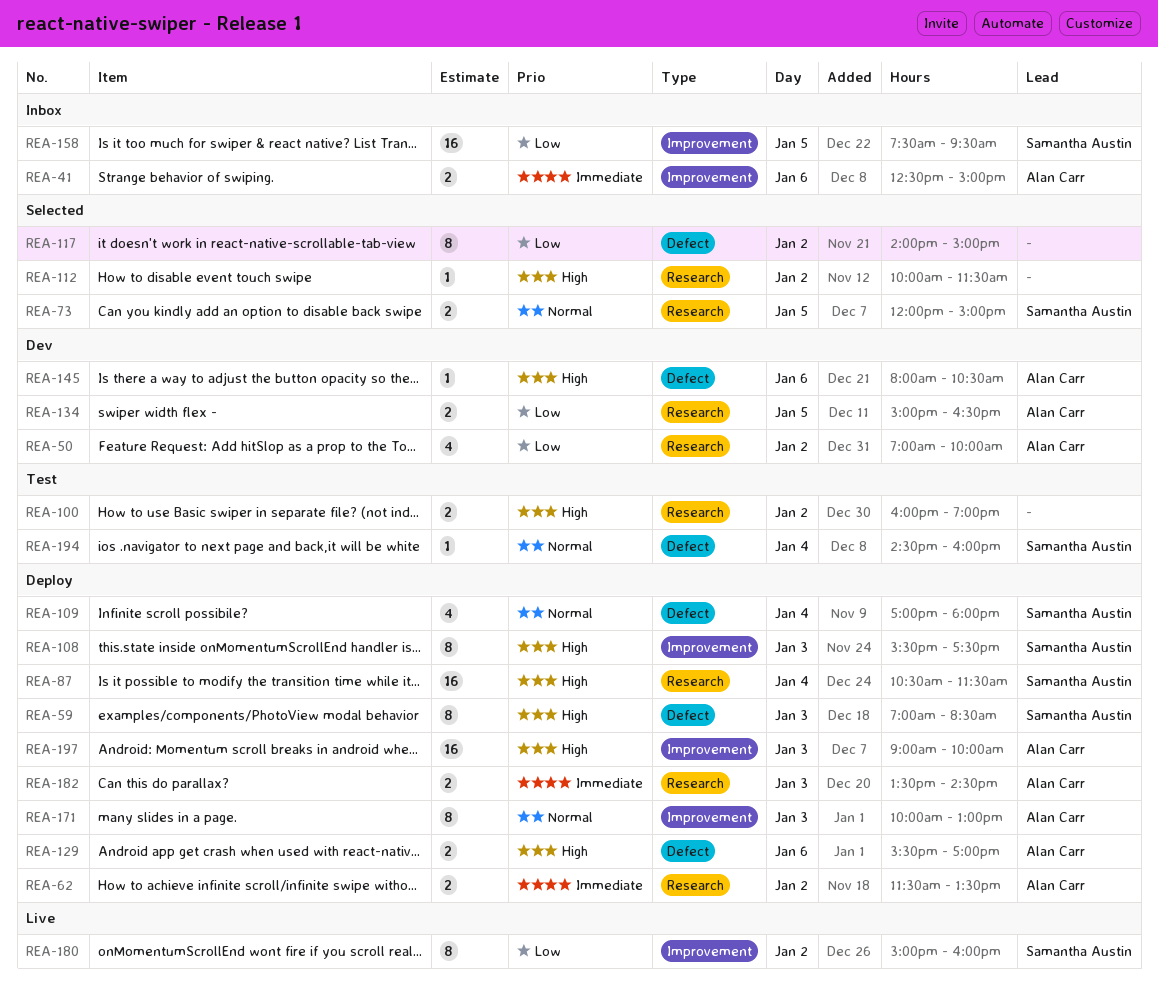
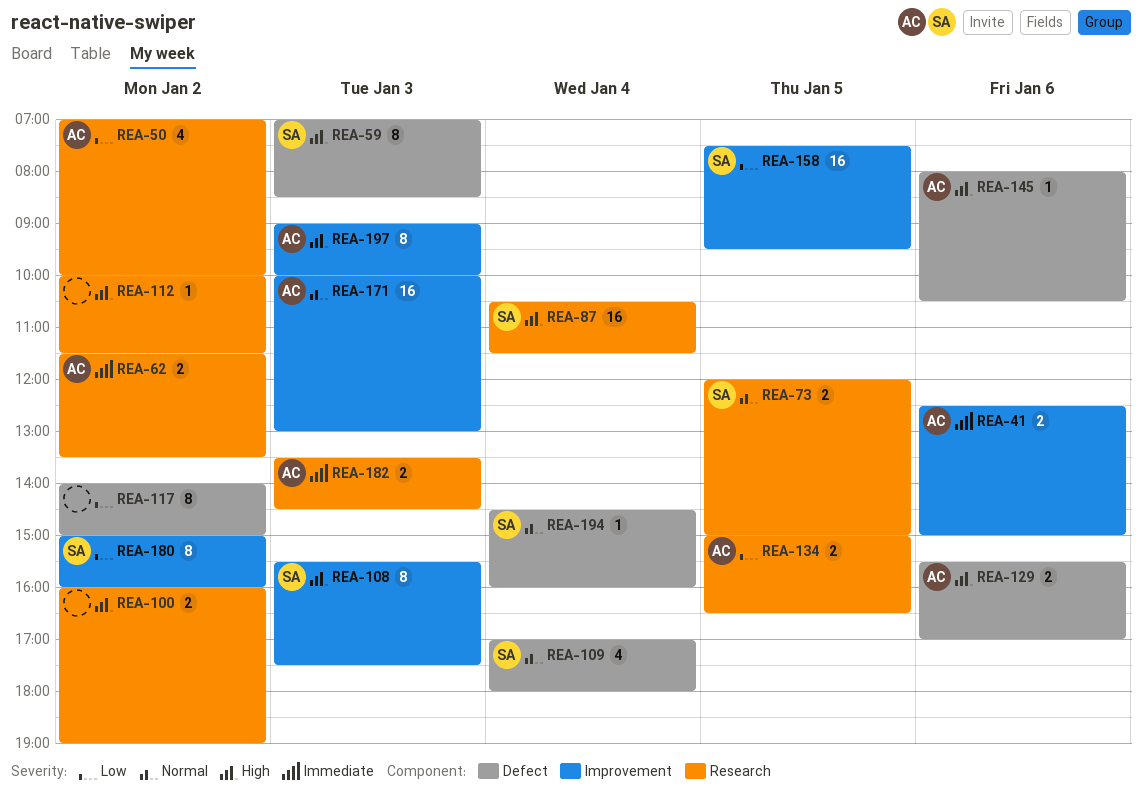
REA-171, estimate: 8 -> 16
REA-197, estimate: 16 -> 8

